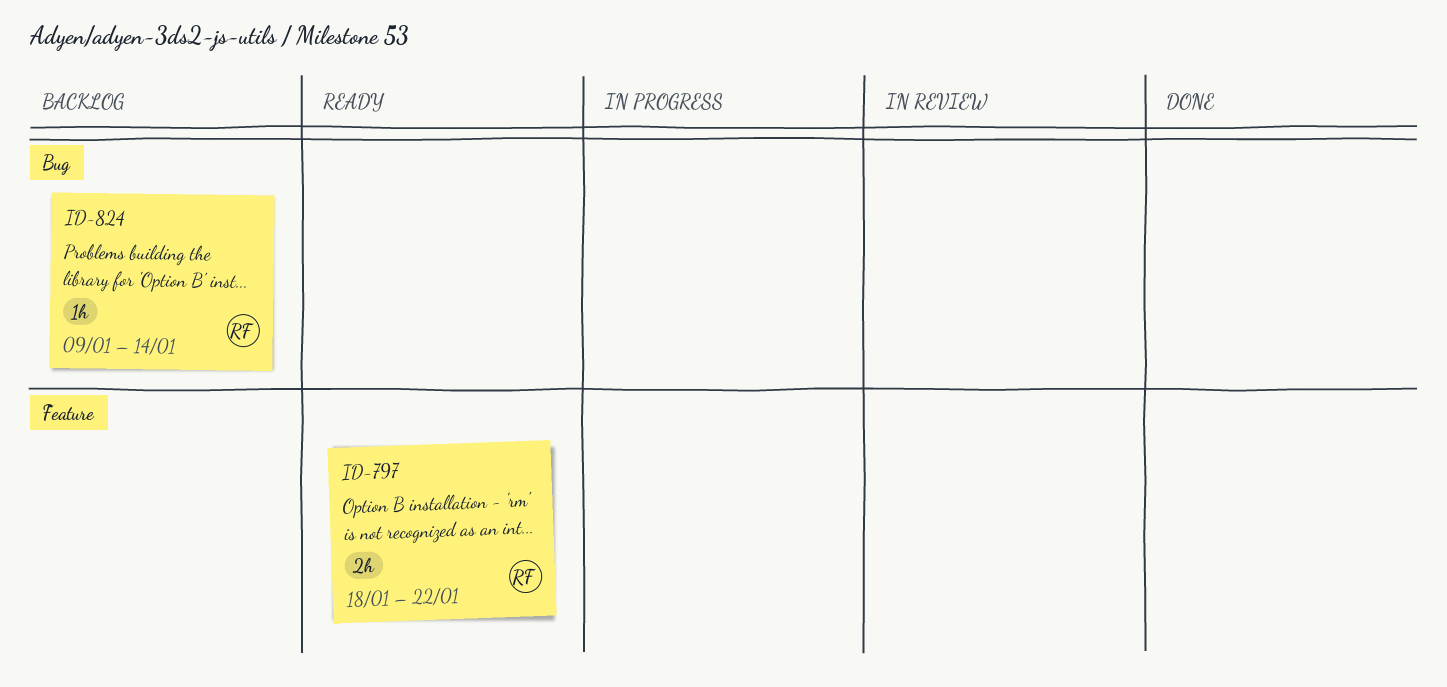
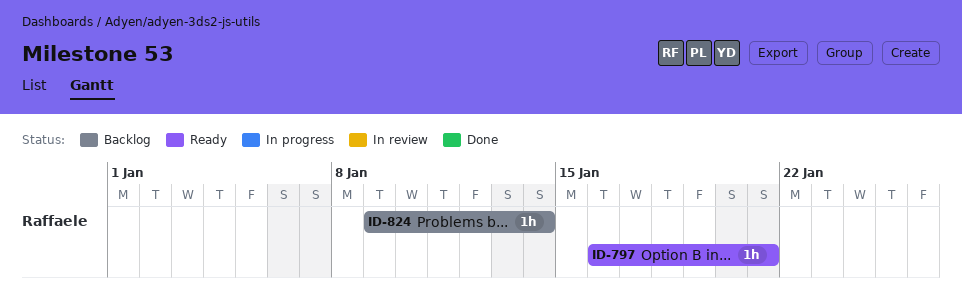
ID-797, estimate: 2h -> 1h
ID-797, start: Jan 18 -> Jan 16
ID-797, due: Jan 22 -> Jan 21

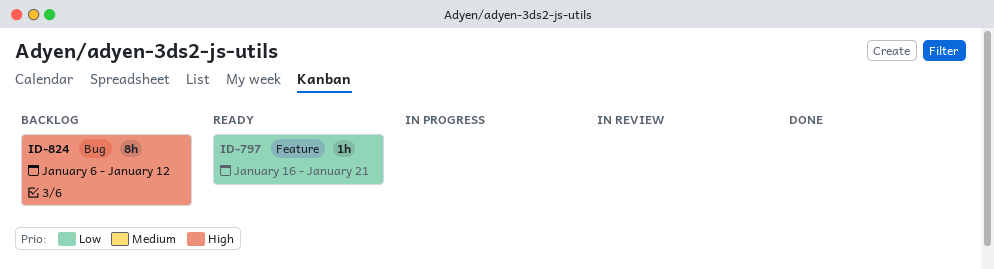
ID-824, estimate: 1h -> 8h
ID-824, start: Jan 9 -> Jan 6
ID-824, due: Jan 14 -> Jan 12

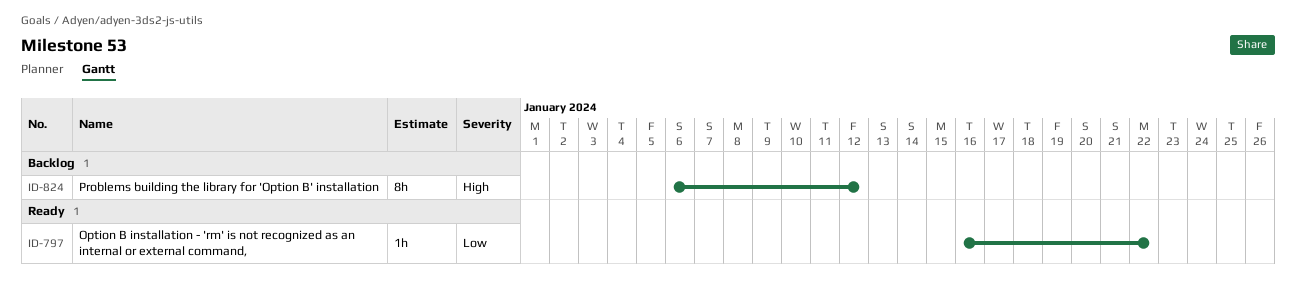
ID-797, due: Jan 21 -> Jan 22

